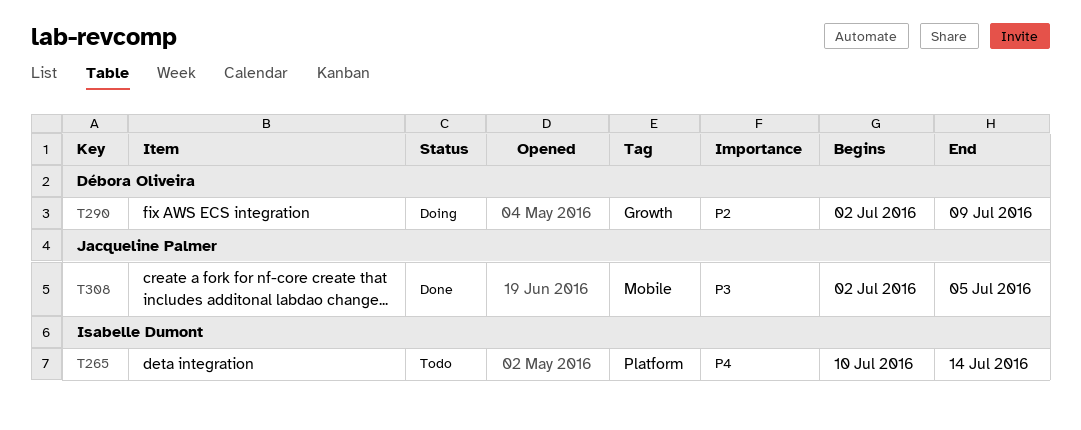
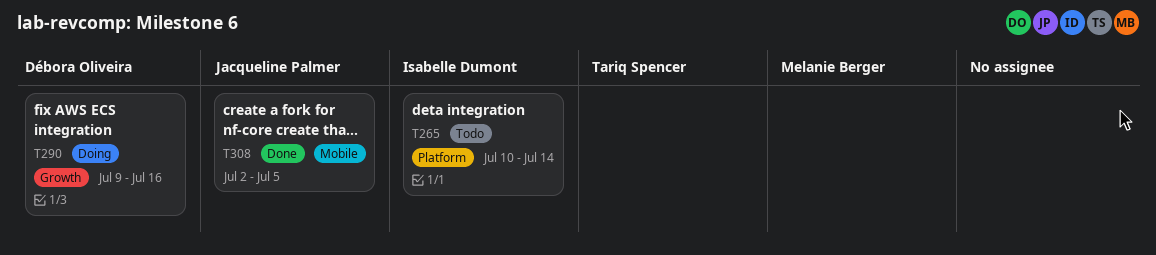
T290, start: Jul 2 -> Jul 9
T290, due: Jul 9 -> Jul 16

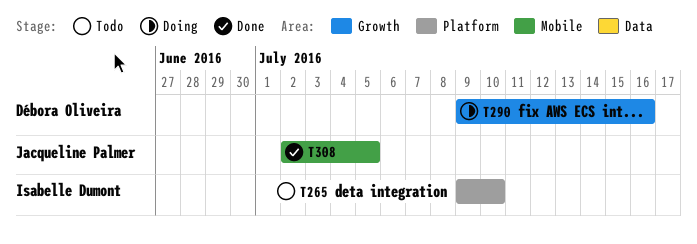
T265, start: Jul 10 -> Jul 9
T265, due: Jul 14 -> Jul 10

